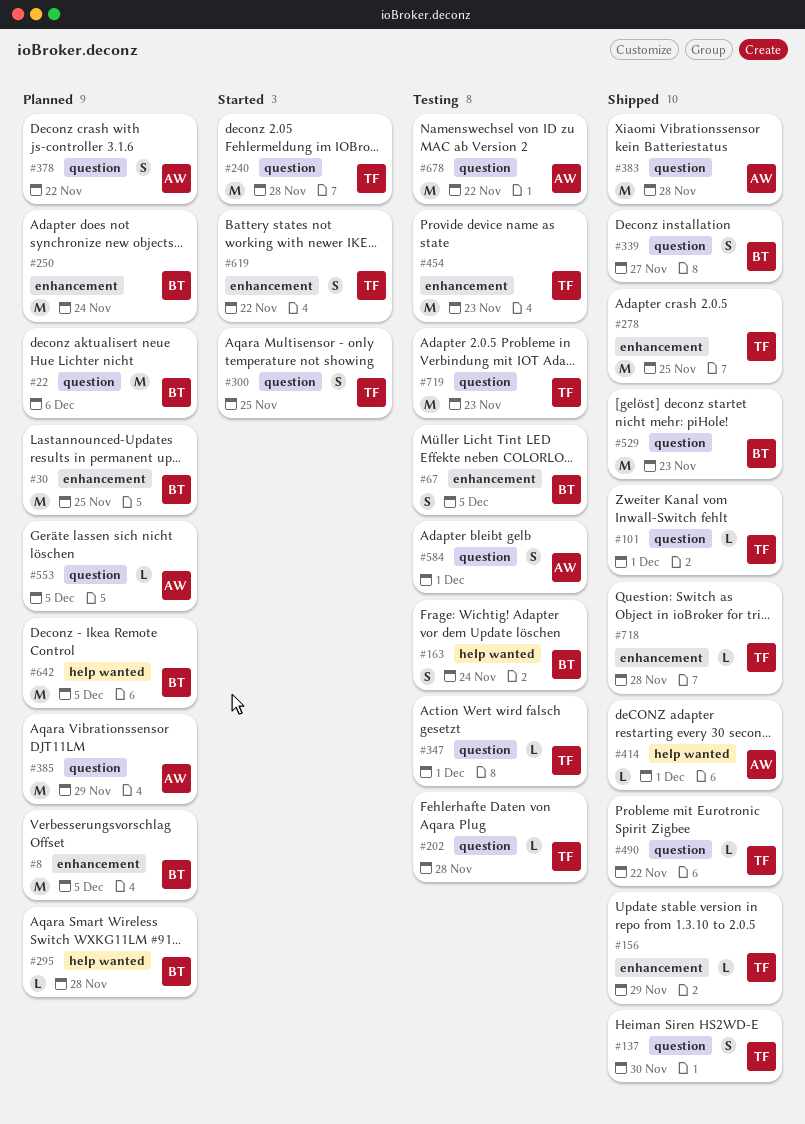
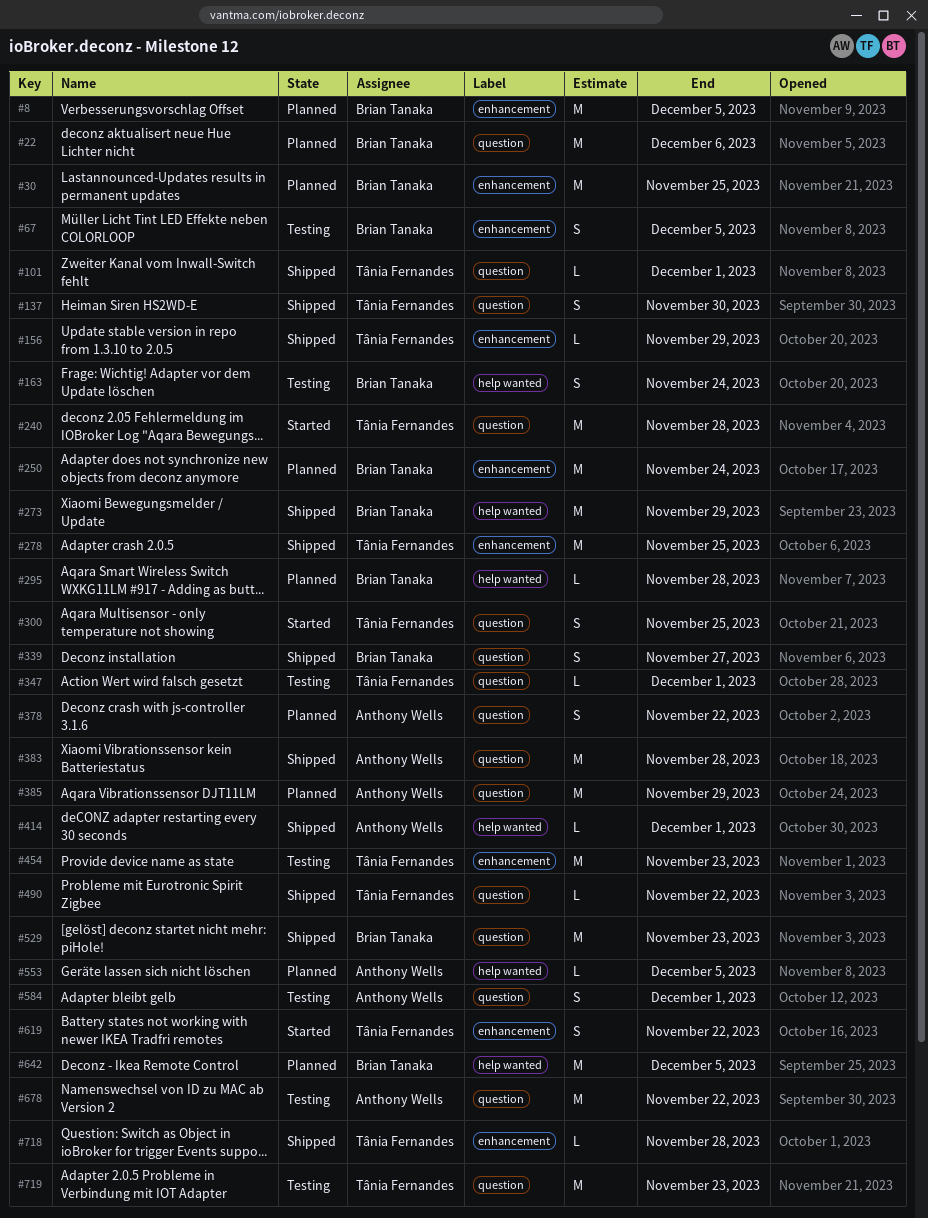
#202: present -> none
#273: none -> present
#553, label: question -> help wanted

